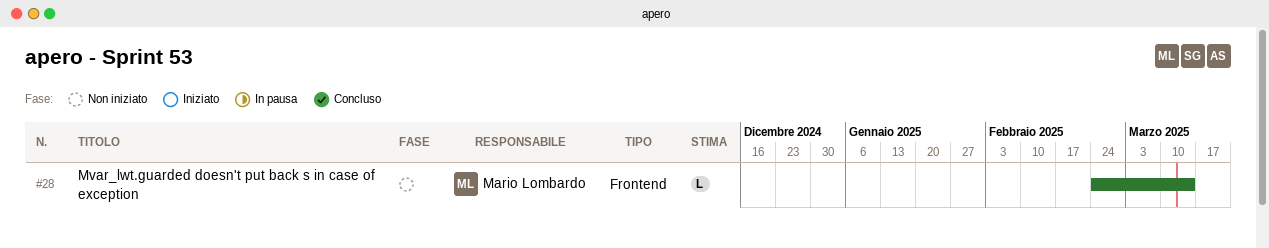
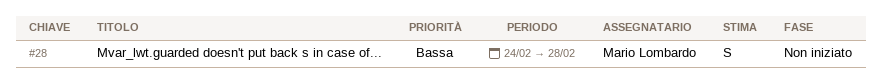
#28, estimate: L -> S
#28, due: Mar 14 -> Feb 28

